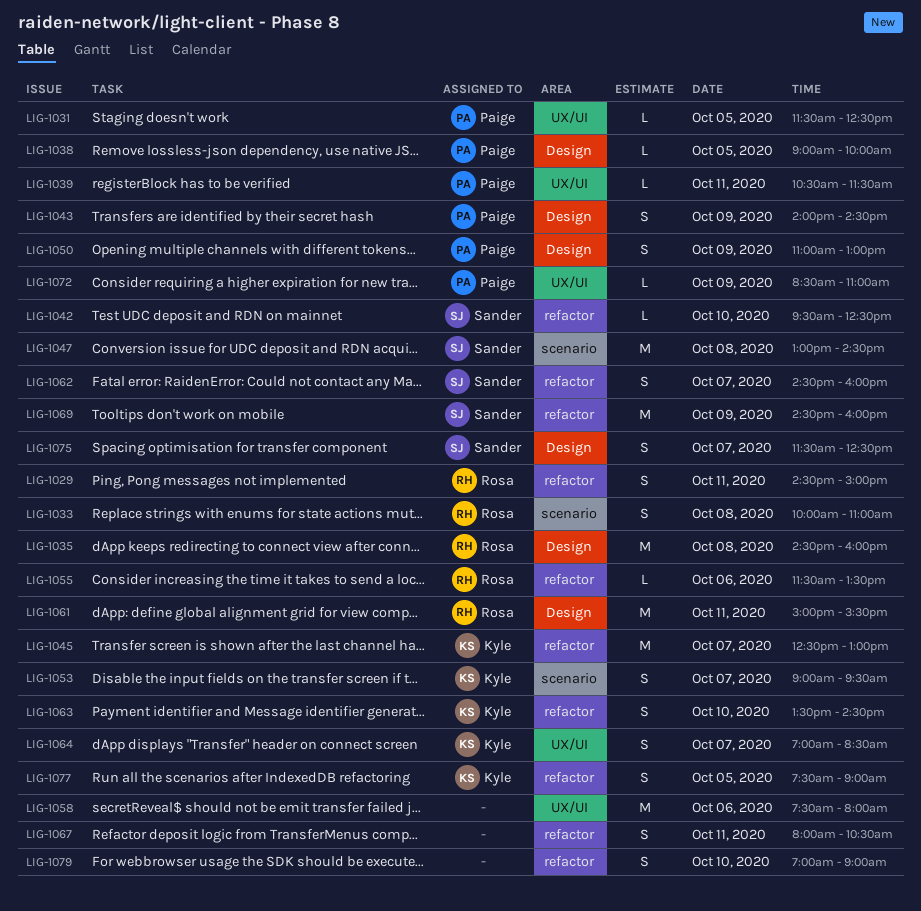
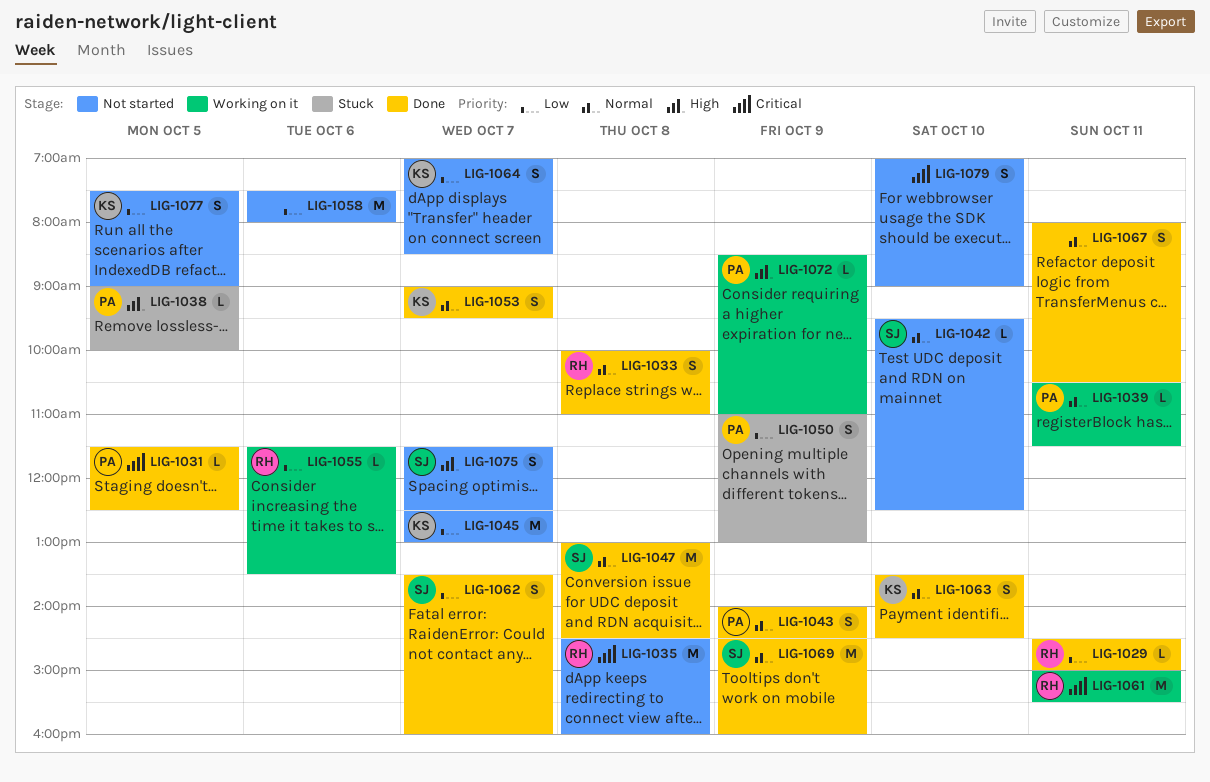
LIG-1029, estimate: S -> L
LIG-1062, begins: 14:30 -> 13:30

